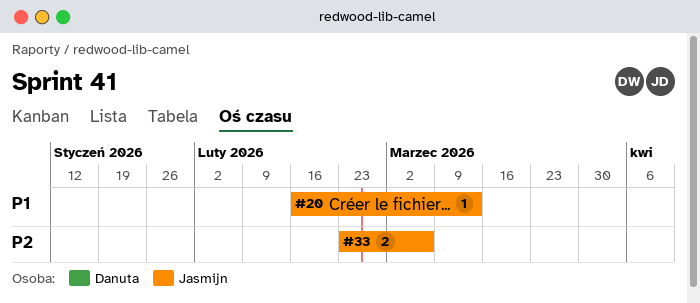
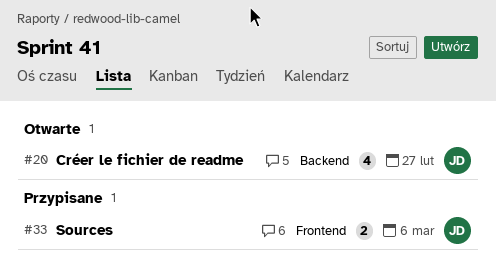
#20, estimate: 1 -> 4
#20, due: Mar 13 -> Feb 27

